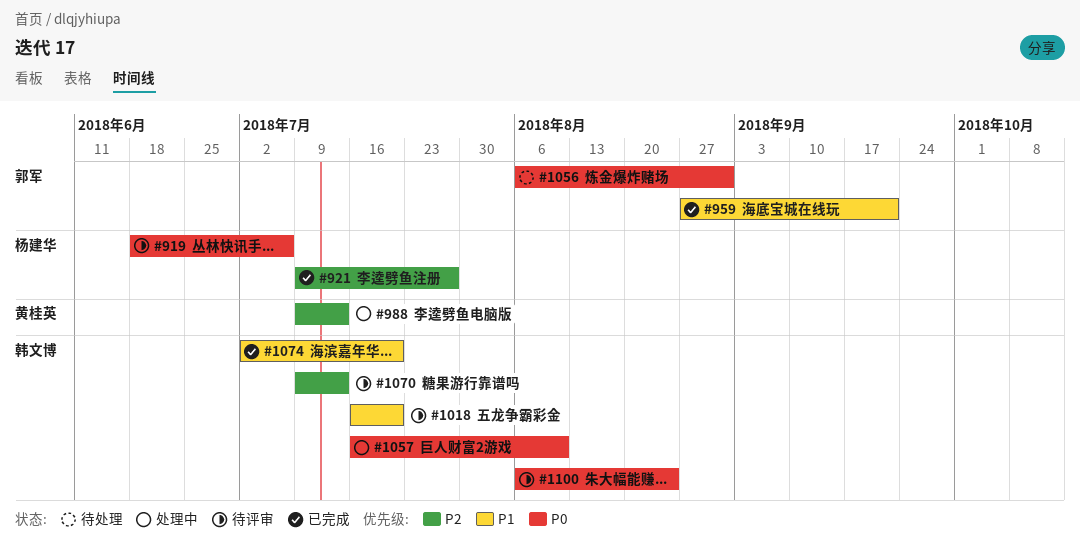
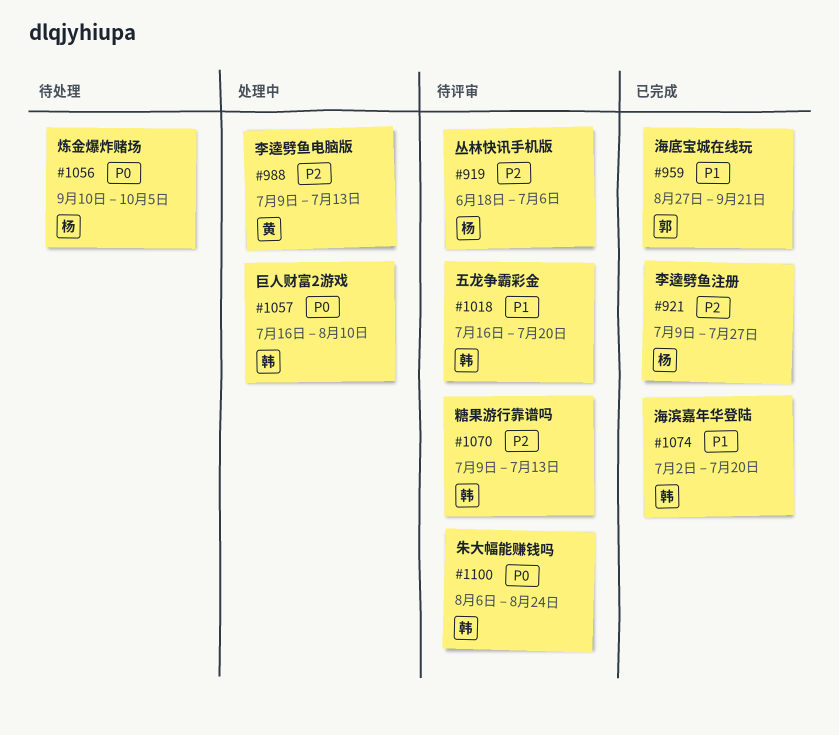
#919, priority: P0 -> P2
#1056, owner: 郭军 -> 杨建华
#1056, start: Aug 6 -> Sep 10
#1056, due: Aug 31 -> Oct 5

